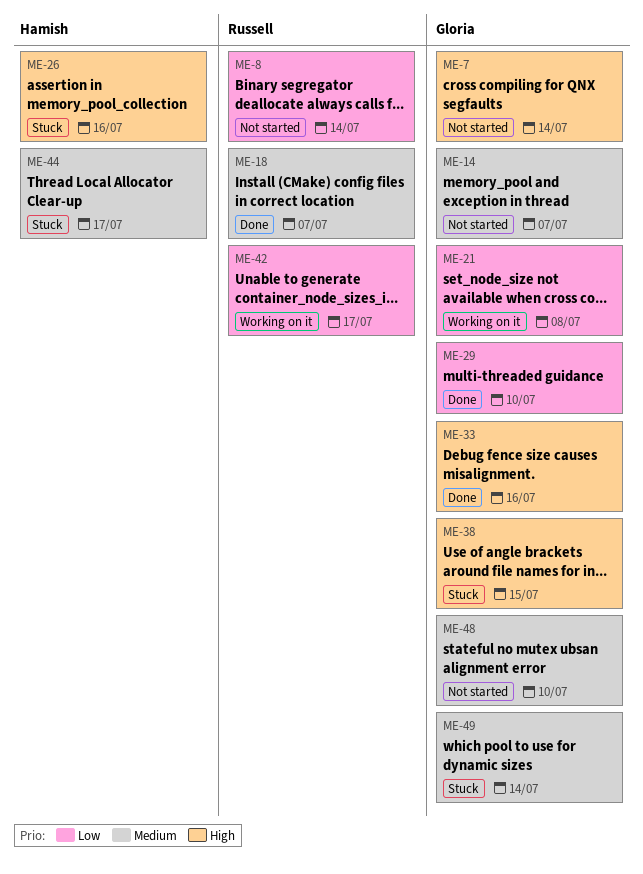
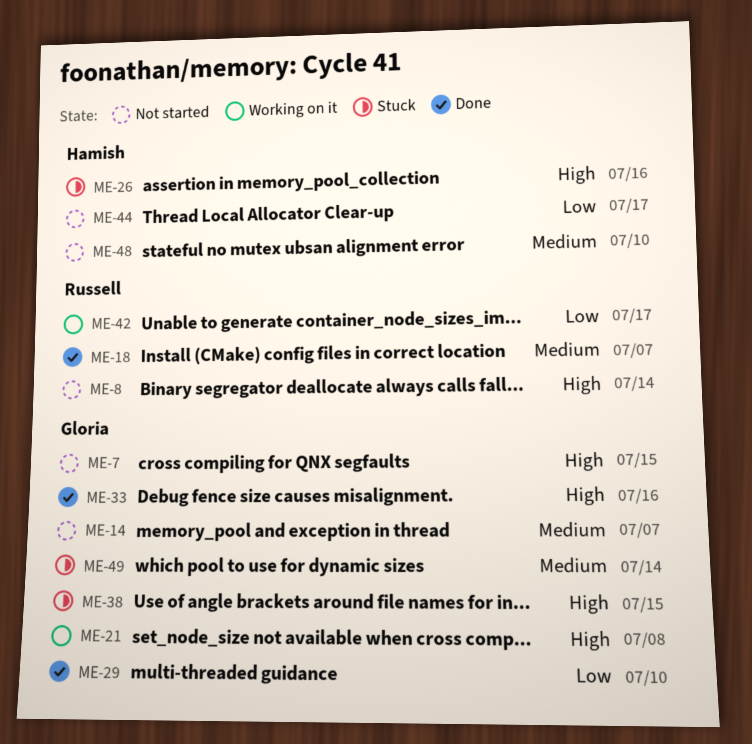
ME-7, due: Jul 14 -> Jul 15
ME-8, priority: Low -> High
ME-21, priority: Low -> High
ME-44, status: Stuck -> Not started
ME-44, priority: Medium -> Low
ME-48, owner: Gloria -> Hamish

